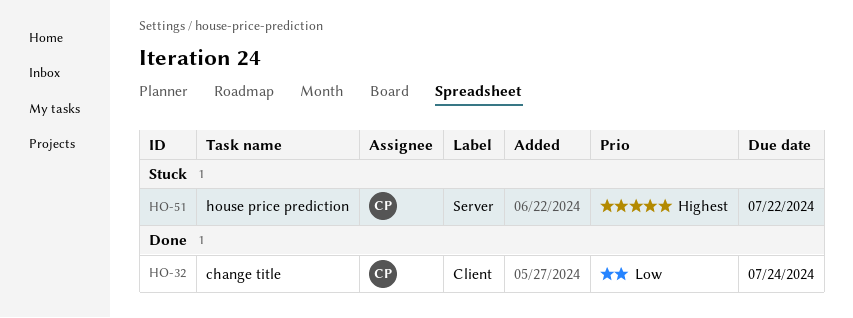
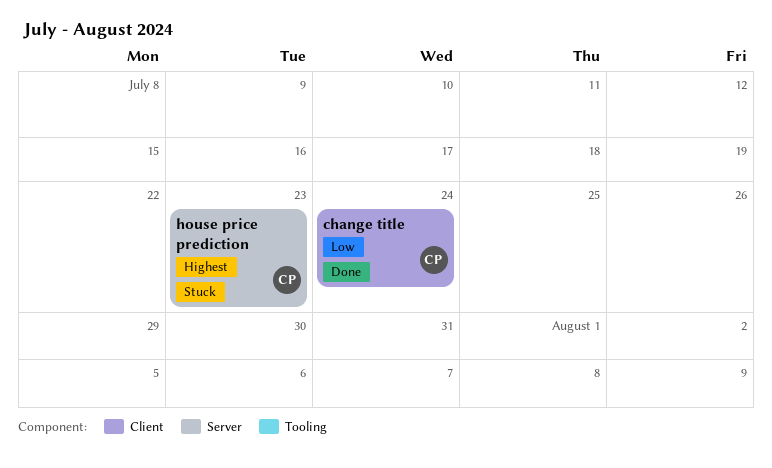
house price prediction, due: Jul 22 -> Jul 23

